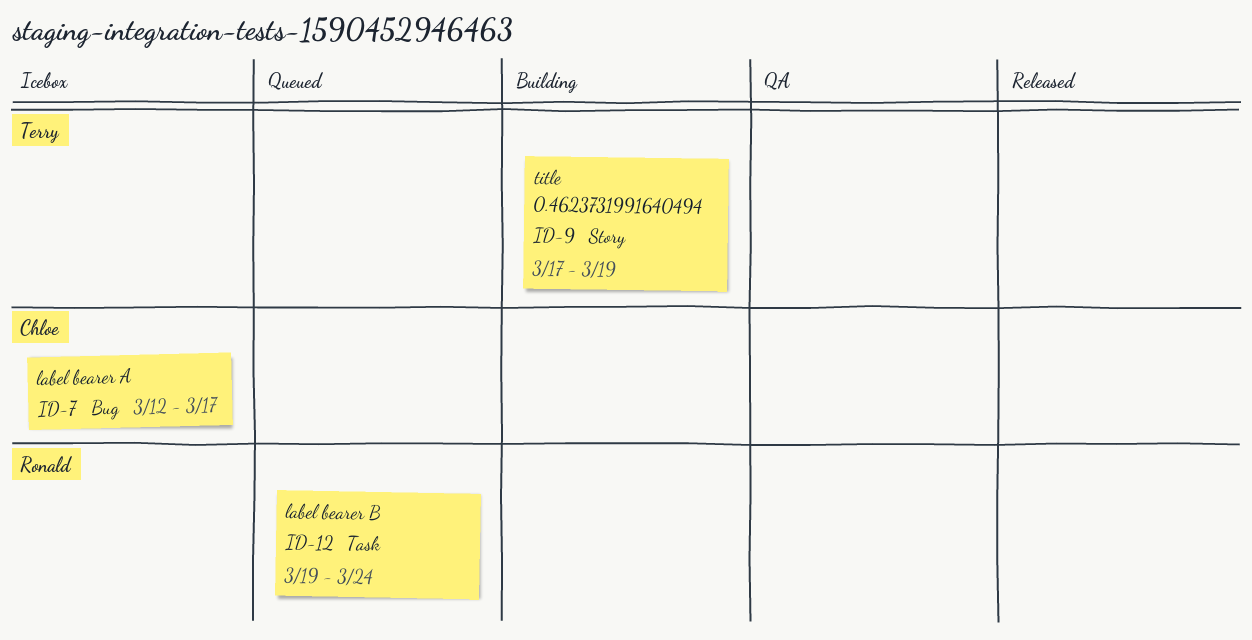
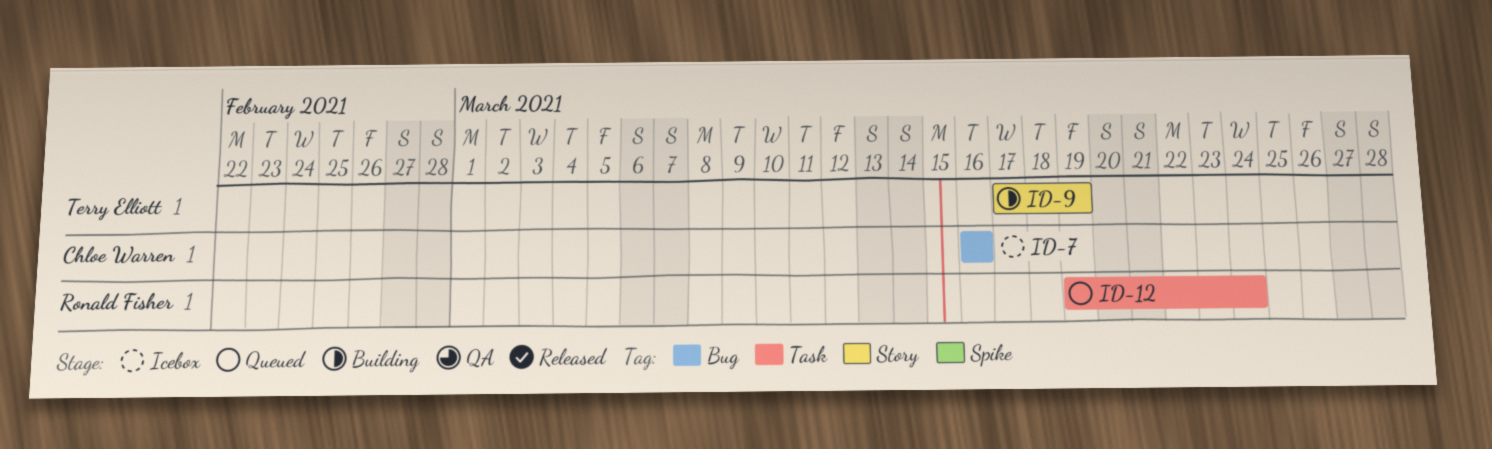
ID-7, start: Mar 12 -> Mar 16
ID-7, due: Mar 17 -> Mar 16

